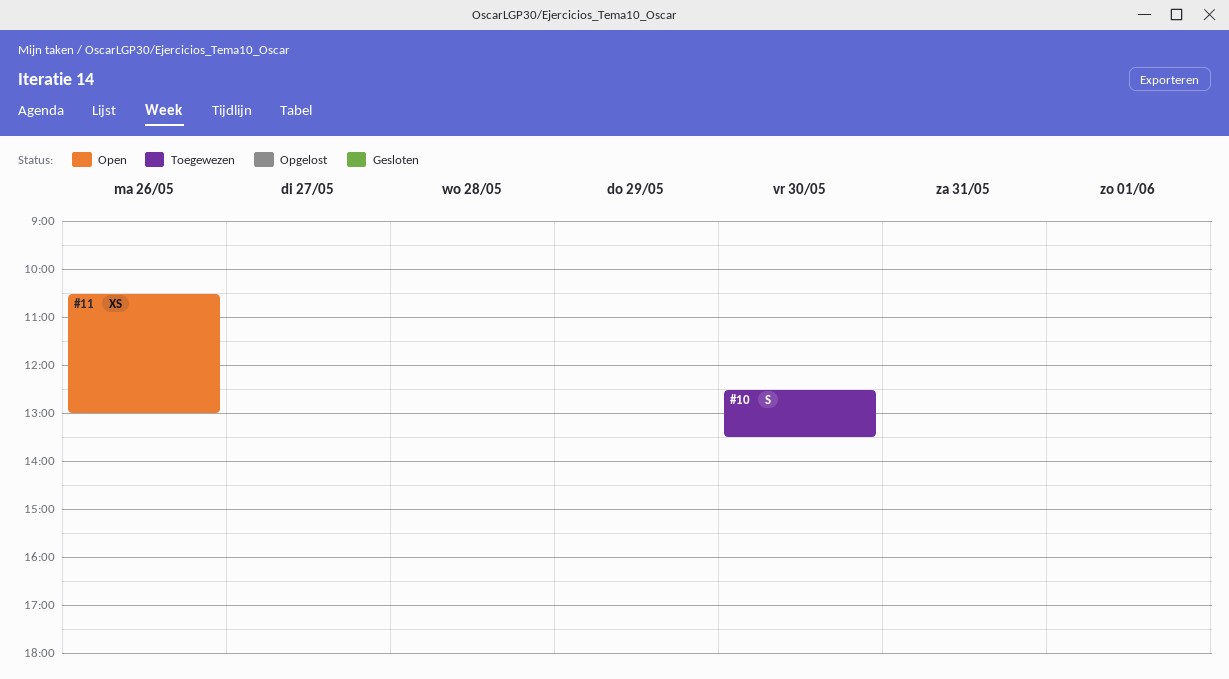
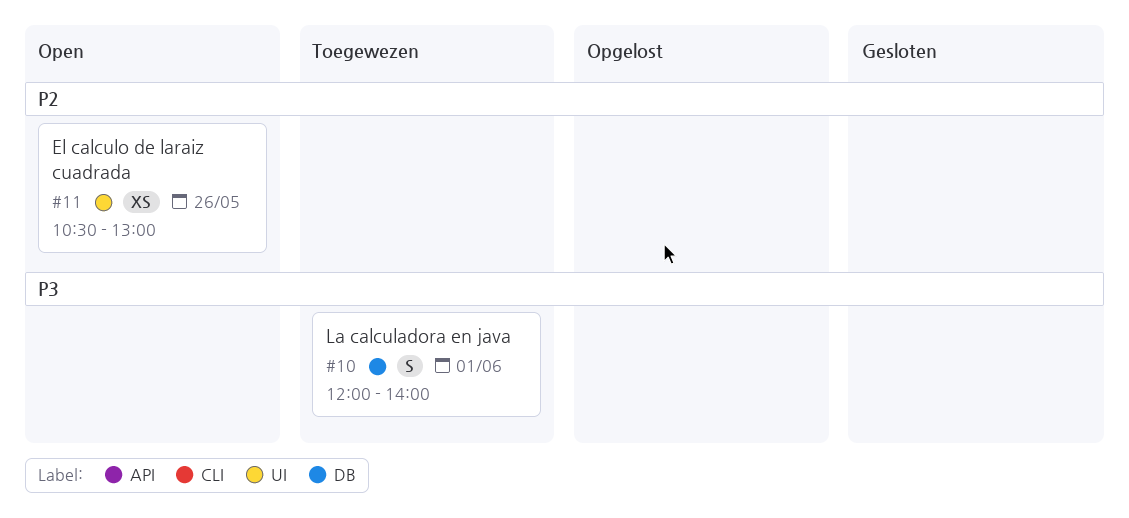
#10, day: May 30 -> Jun 1
#10, begins: 12:30 -> 12:00
#10, ends: 13:30 -> 14:00

